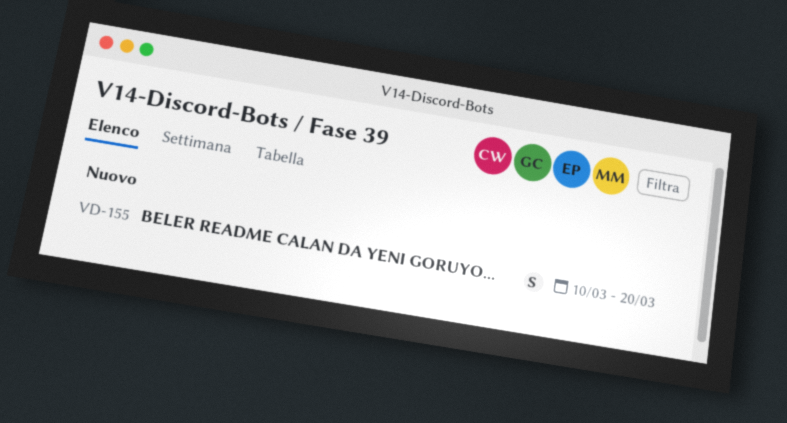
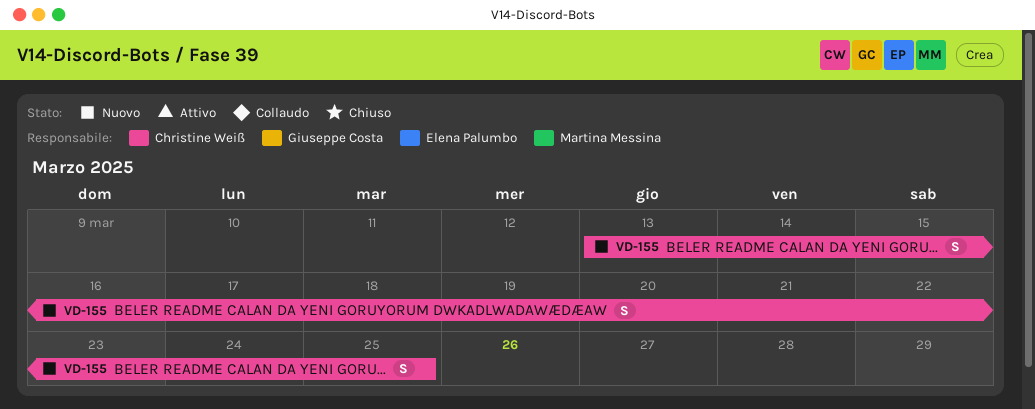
VD-155, start: Mar 10 -> Mar 13
VD-155, due: Mar 20 -> Mar 25

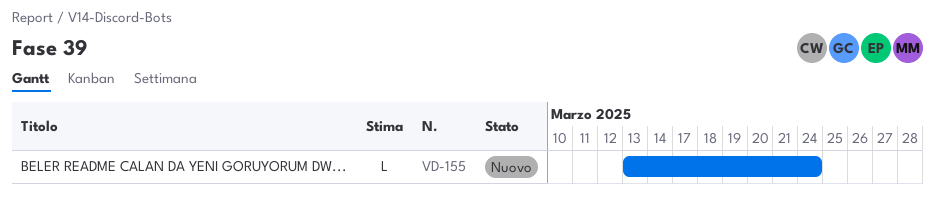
VD-155, estimate: S -> L
VD-155, due: Mar 25 -> Mar 24

